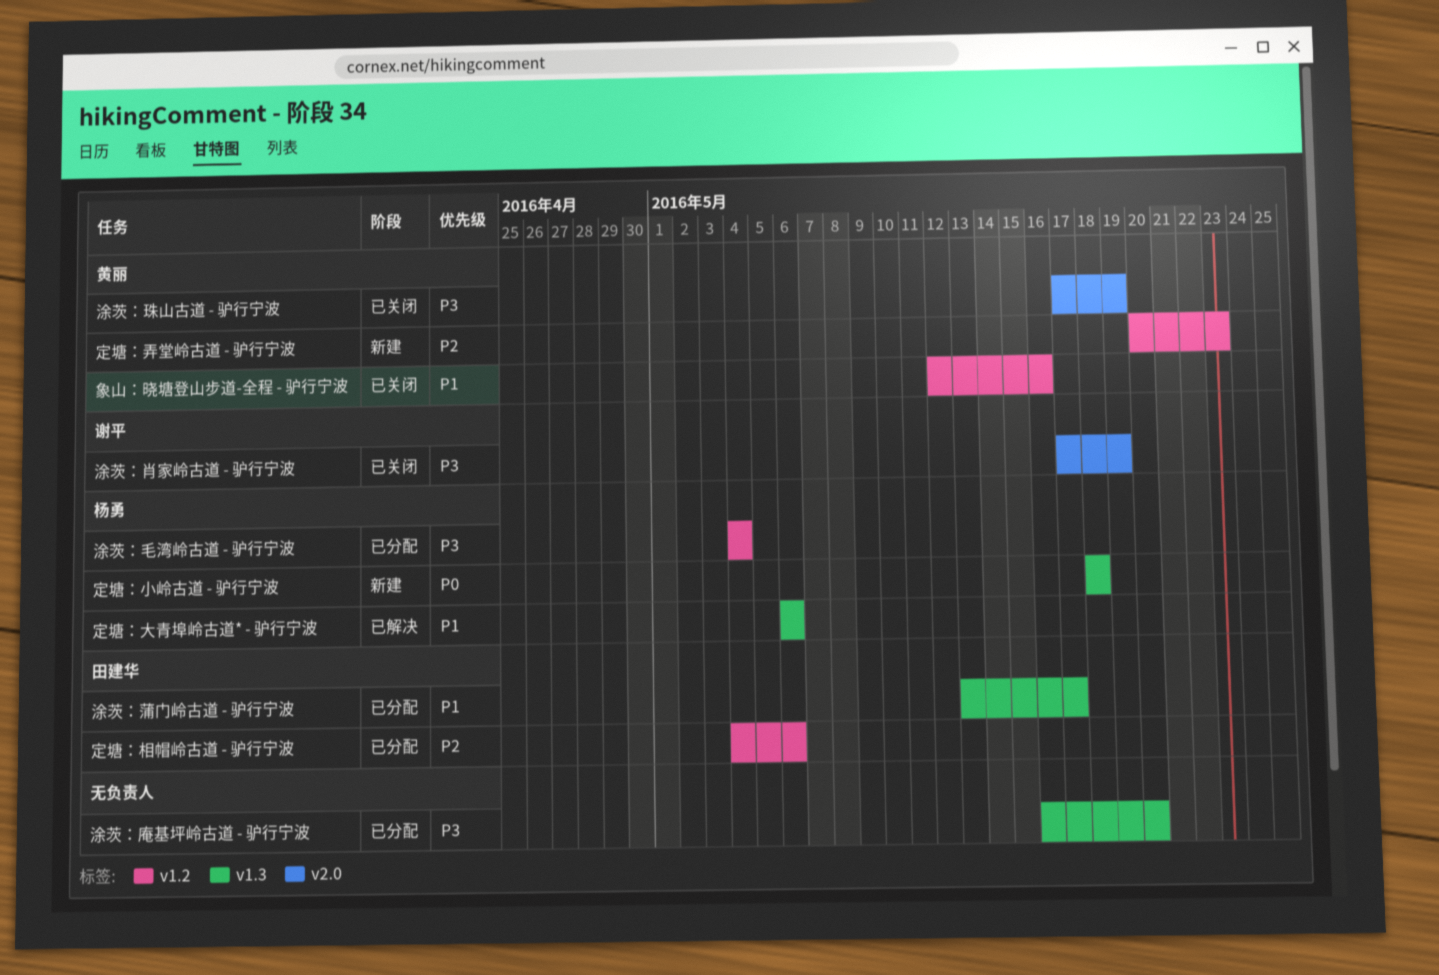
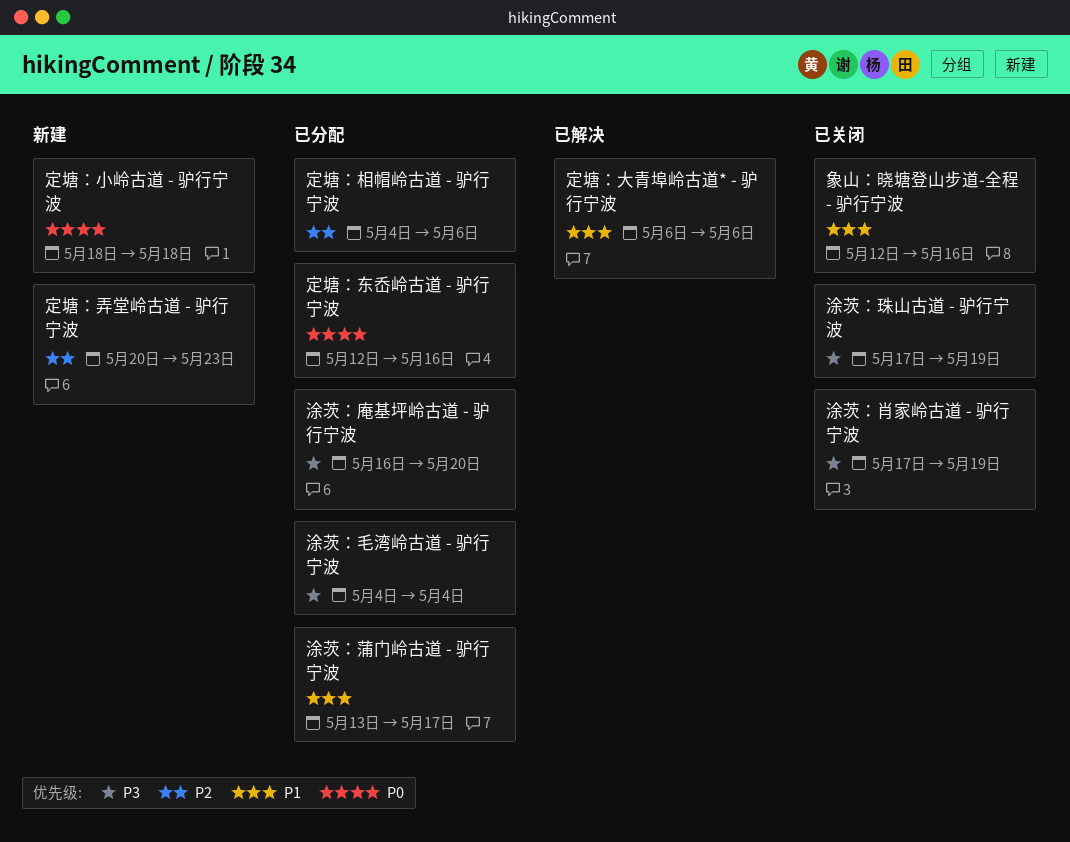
定塘：东岙岭古道 - 驴行宁波: none -> present

